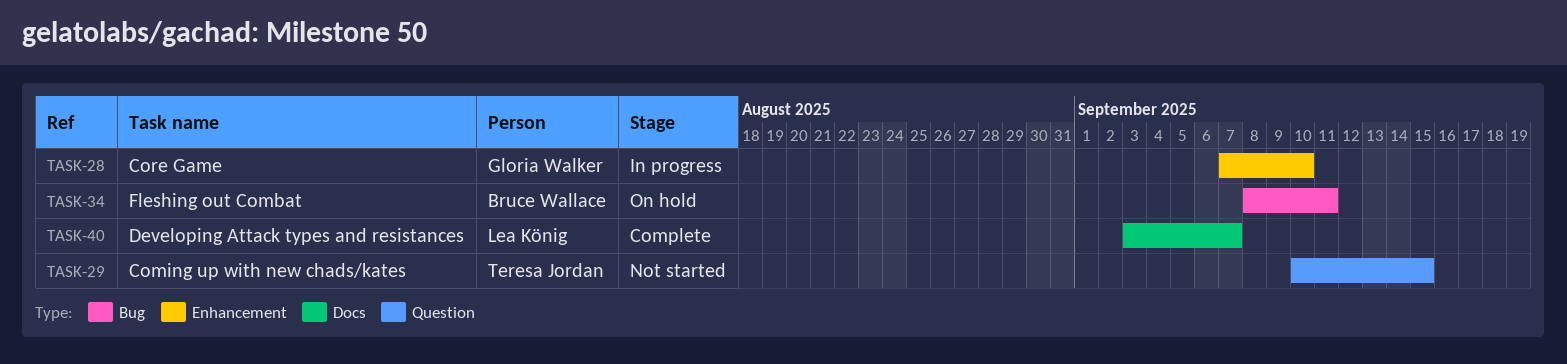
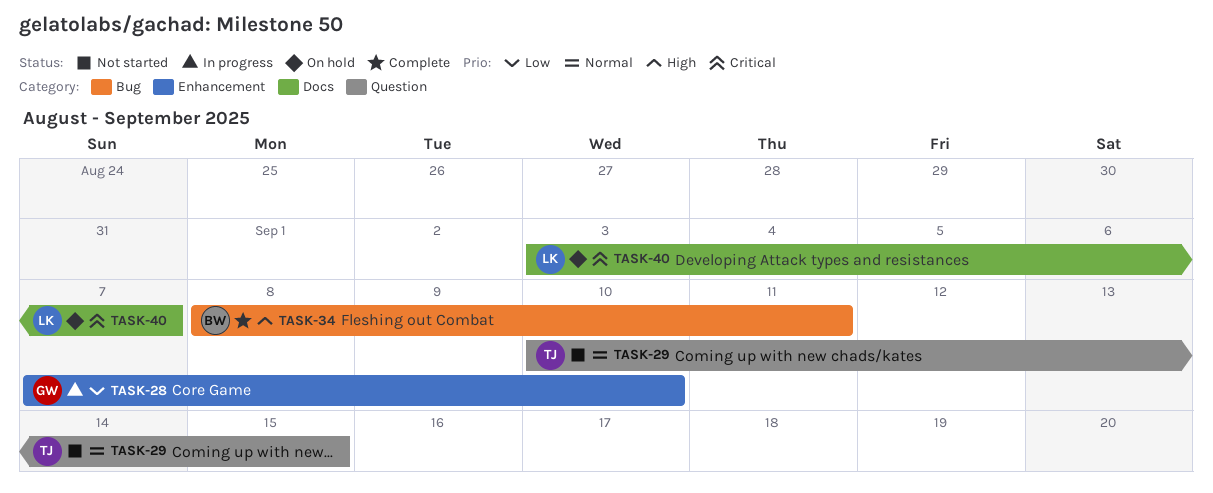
TASK-34, status: On hold -> Complete
TASK-40, status: Complete -> On hold

